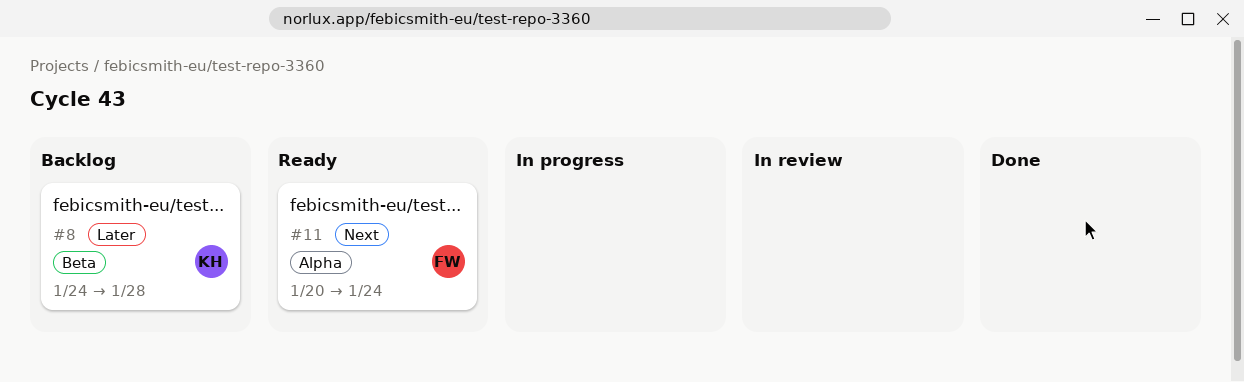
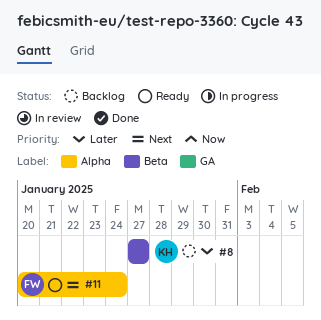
#8, start: Jan 24 -> Jan 27
#8, due: Jan 28 -> Jan 27

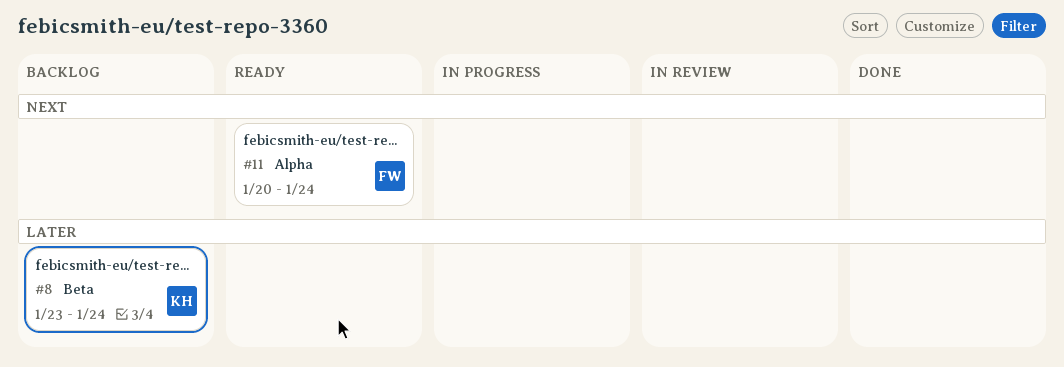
#8, start: Jan 27 -> Jan 23
#8, due: Jan 27 -> Jan 24

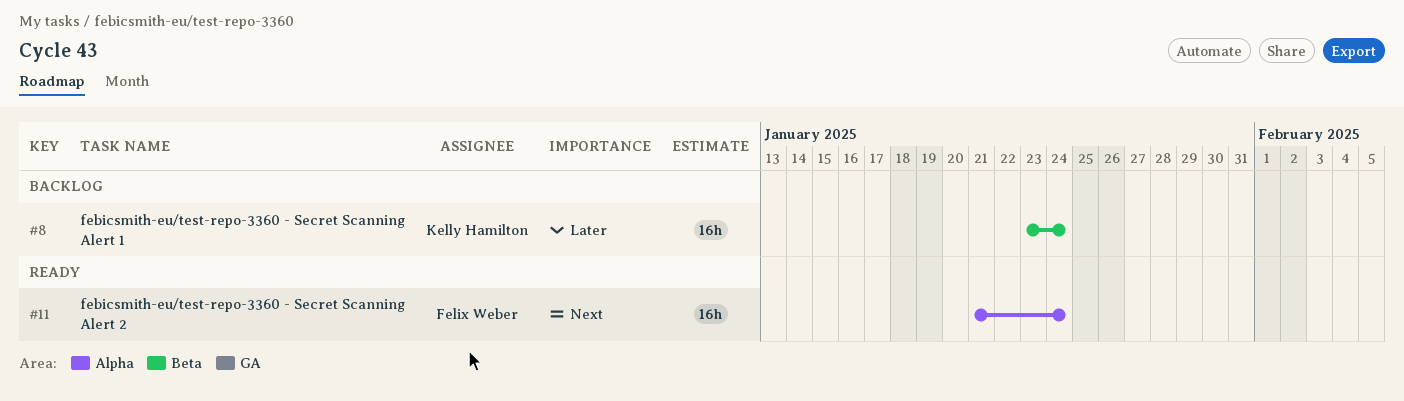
#11, start: Jan 20 -> Jan 21

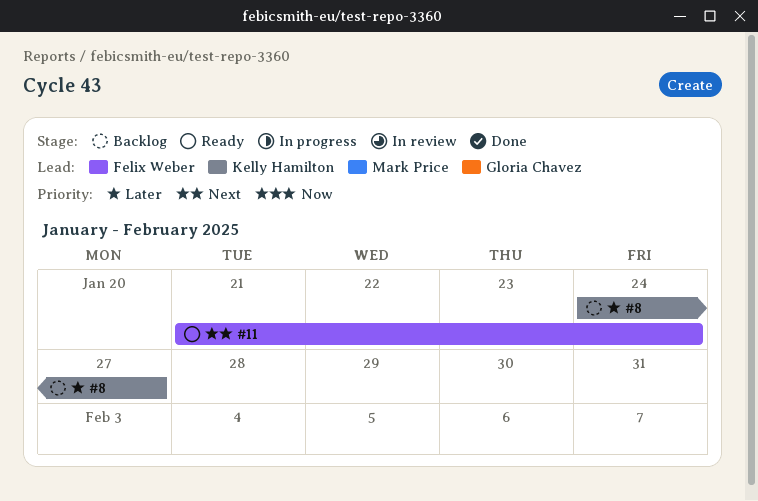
#8, start: Jan 23 -> Jan 24
#8, due: Jan 24 -> Jan 27

